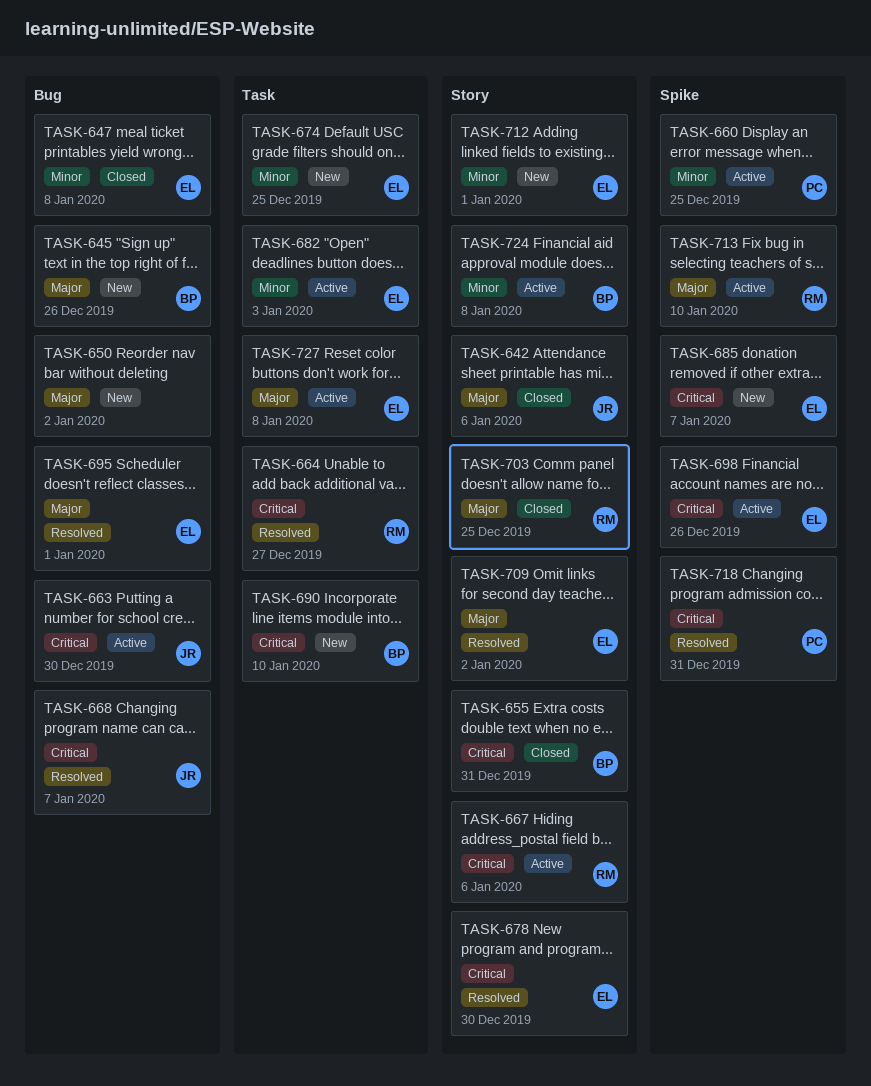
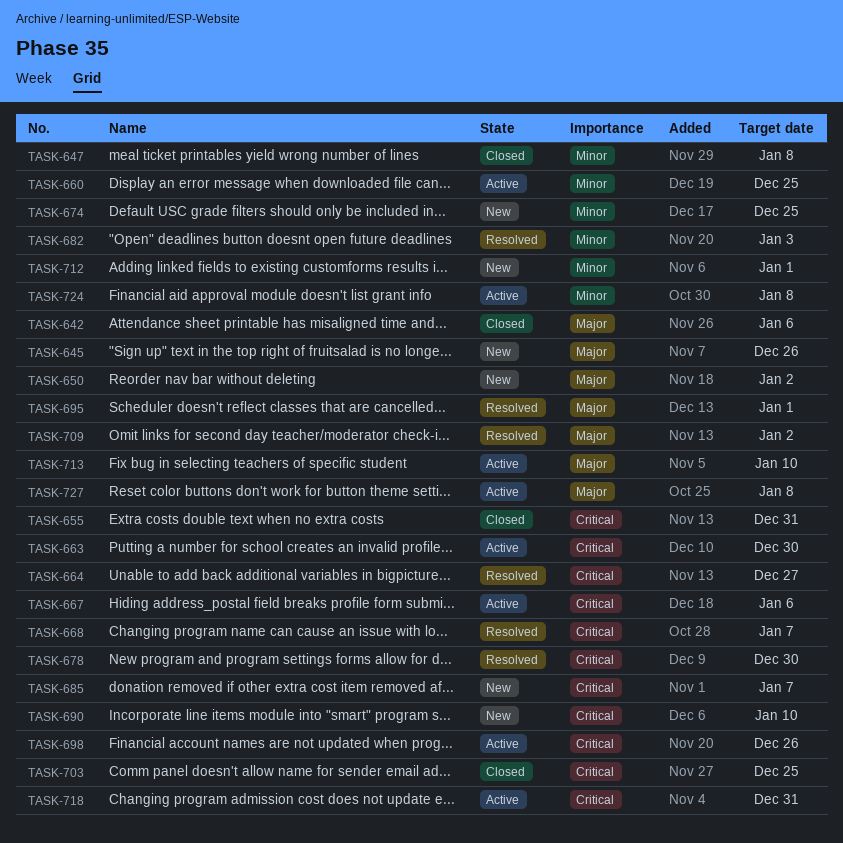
TASK-682, status: Active -> Resolved
TASK-703, priority: Major -> Critical
TASK-718, status: Resolved -> Active

